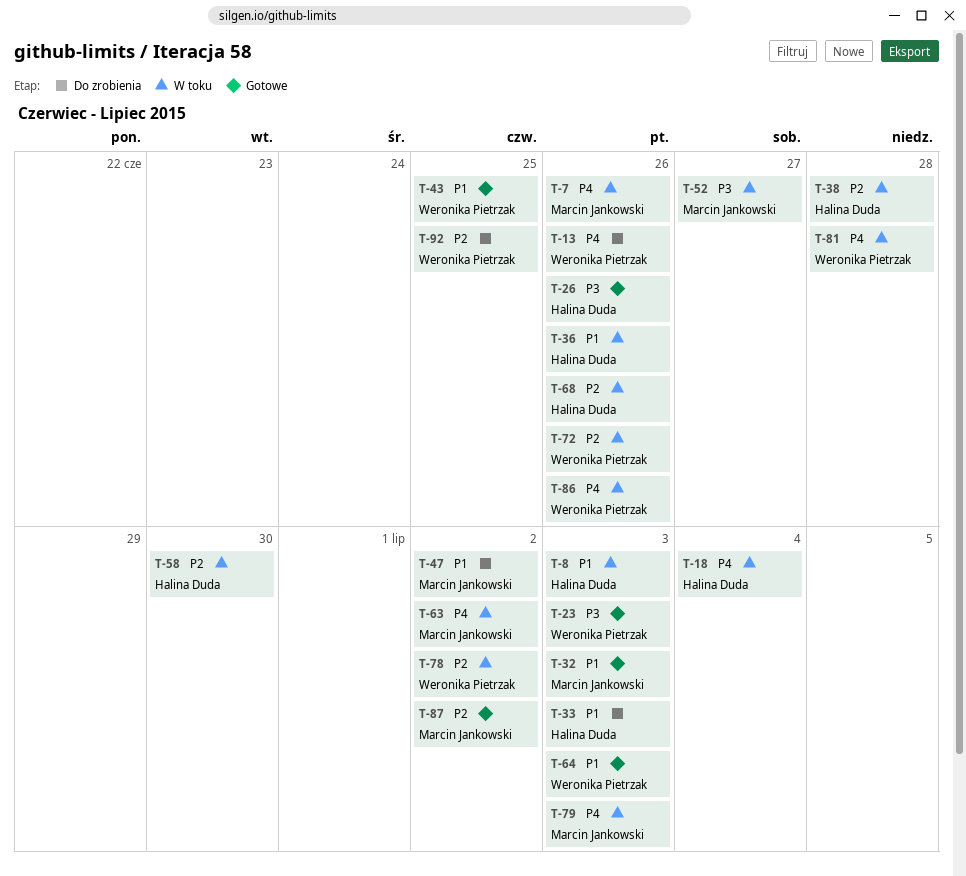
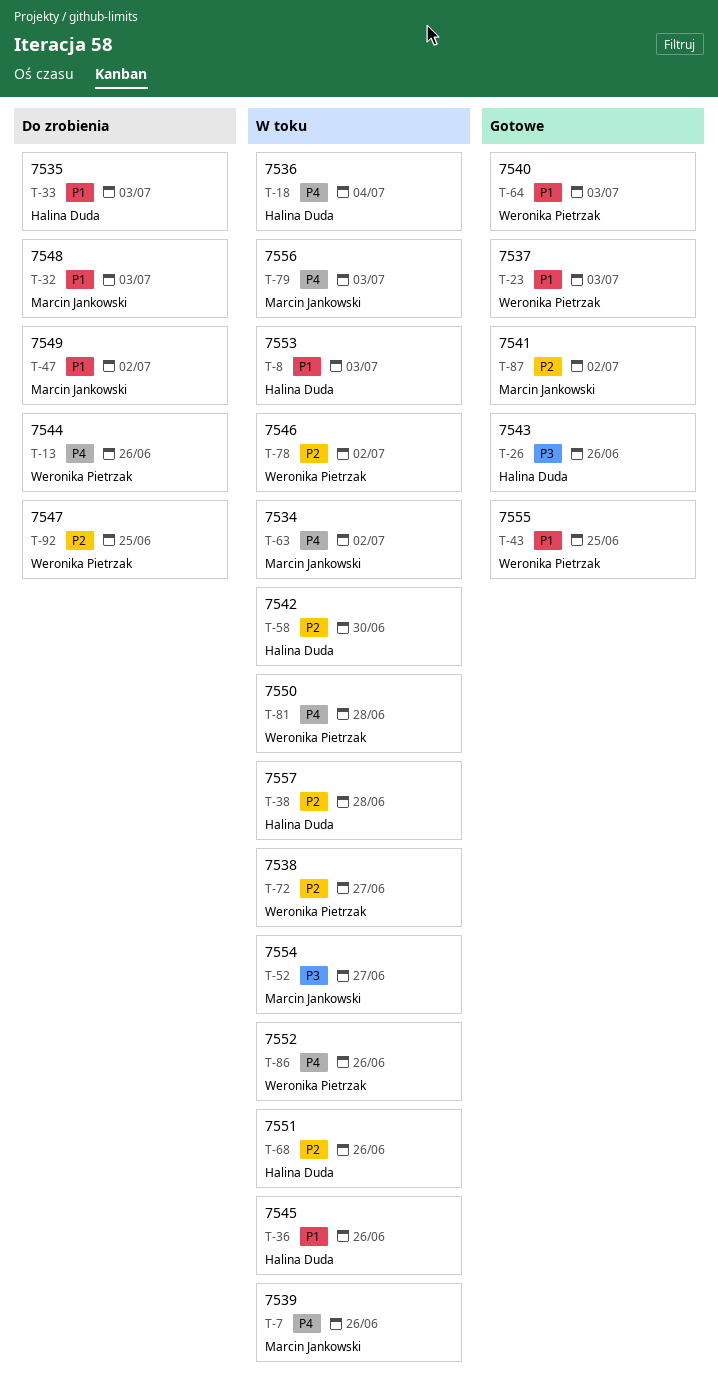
T-23, priority: P3 -> P1
T-32, status: Gotowe -> Do zrobienia
T-72, due: Jun 26 -> Jun 27

